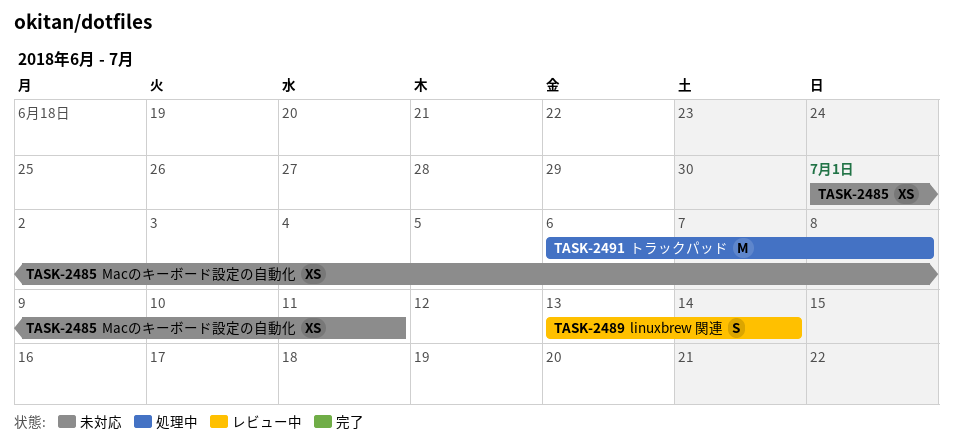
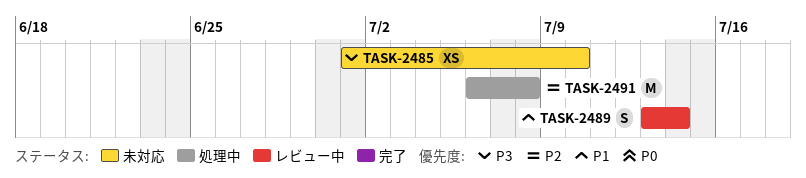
TASK-2485, due: Jul 11 -> Jul 10

